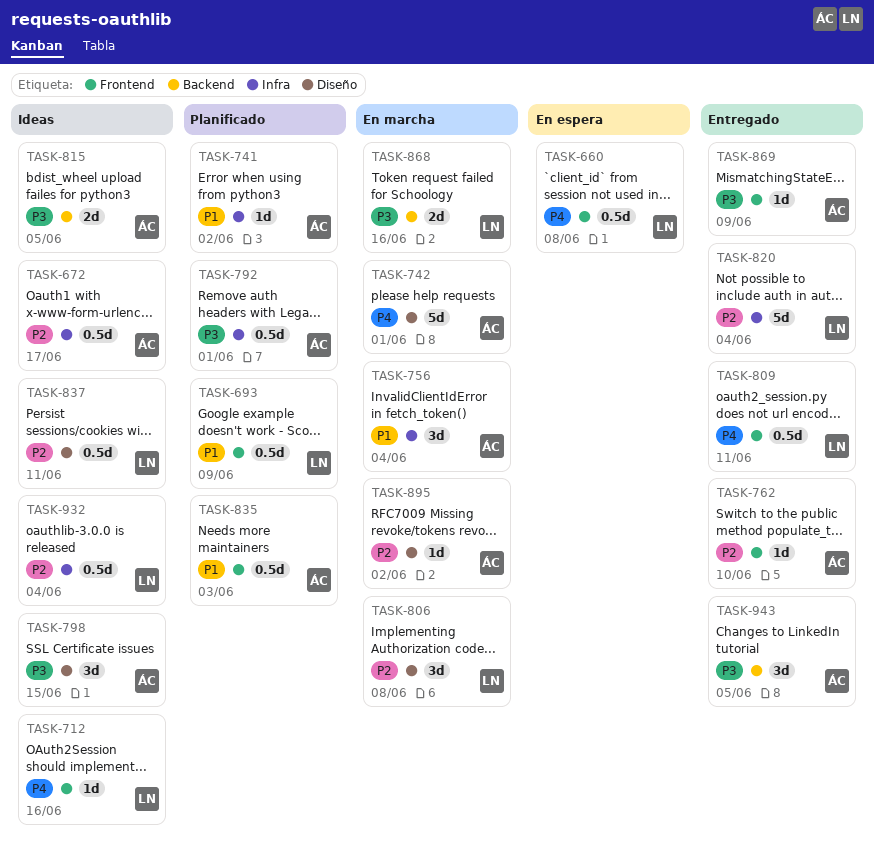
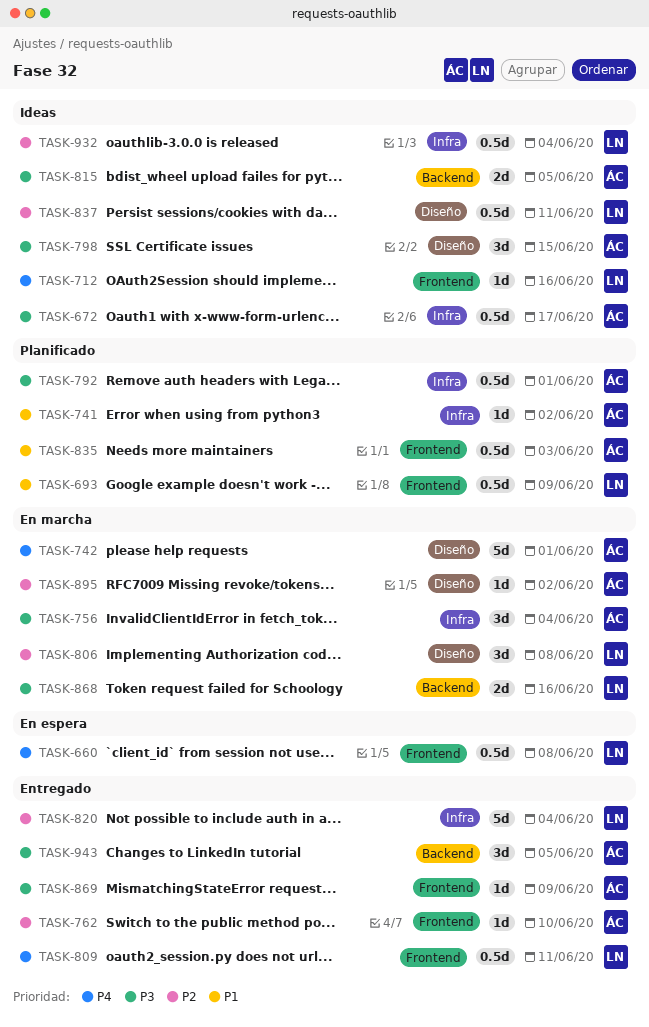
TASK-672, priority: P2 -> P3
TASK-756, priority: P1 -> P3

